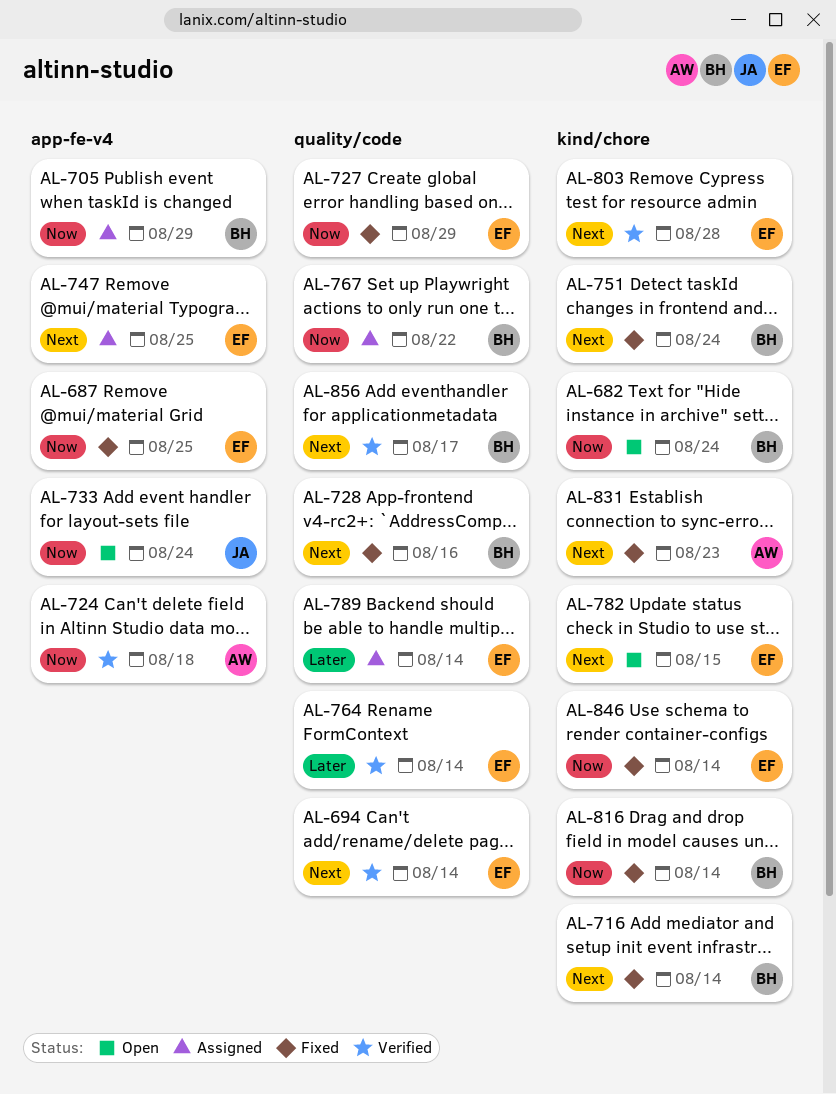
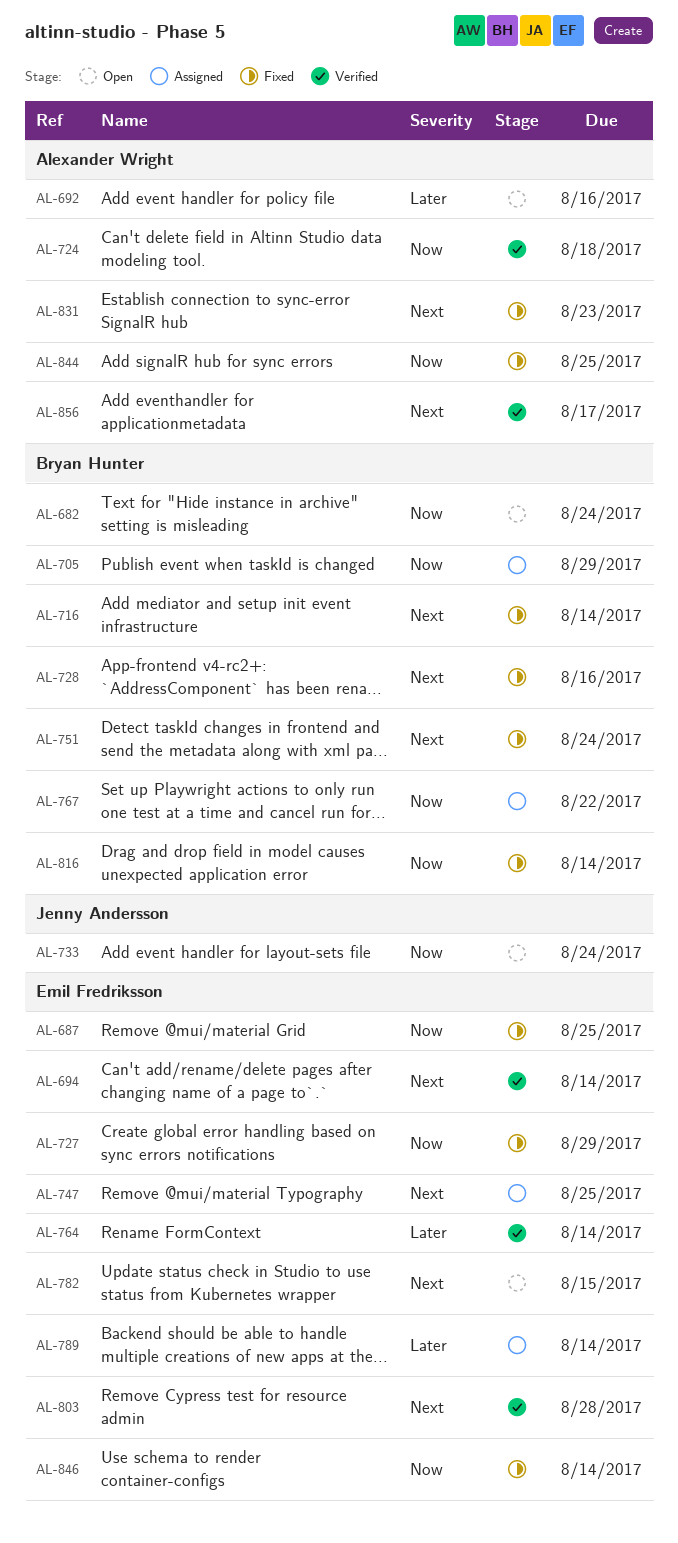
AL-692: none -> present
AL-844: none -> present
AL-856, owner: Bryan Hunter -> Alexander Wright

